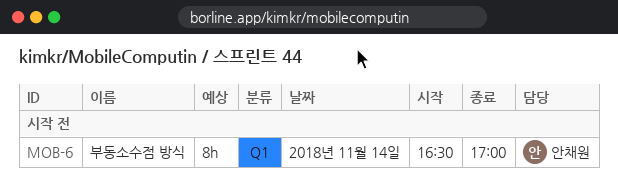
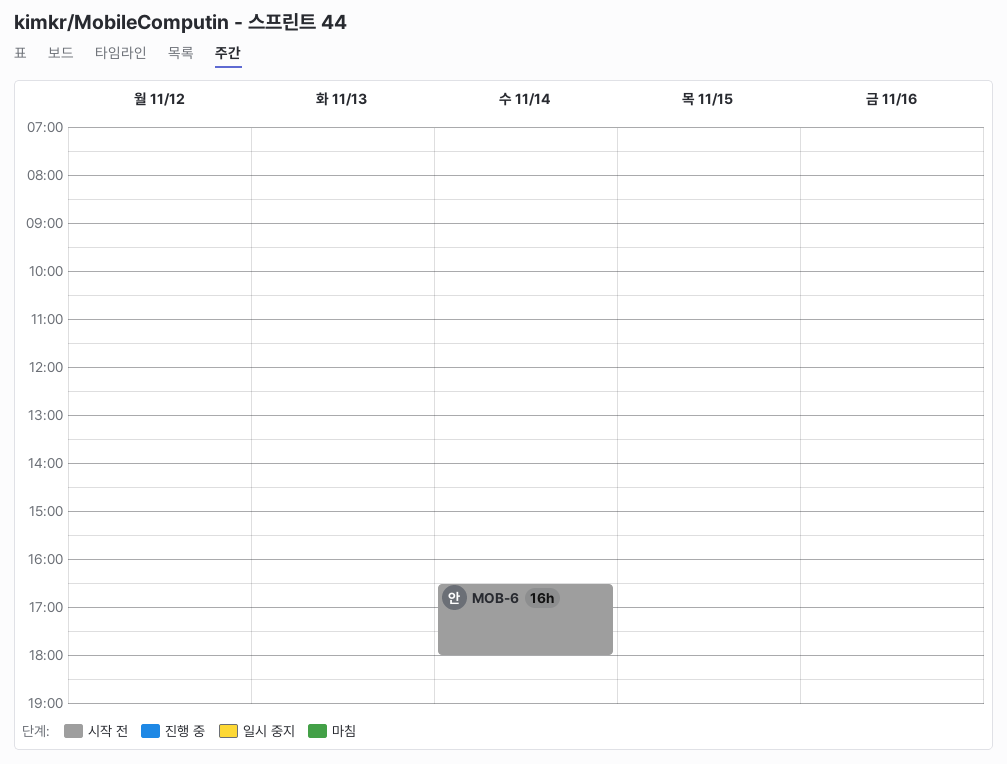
MOB-6, estimate: 8h -> 16h
MOB-6, ends: 17:00 -> 18:00

